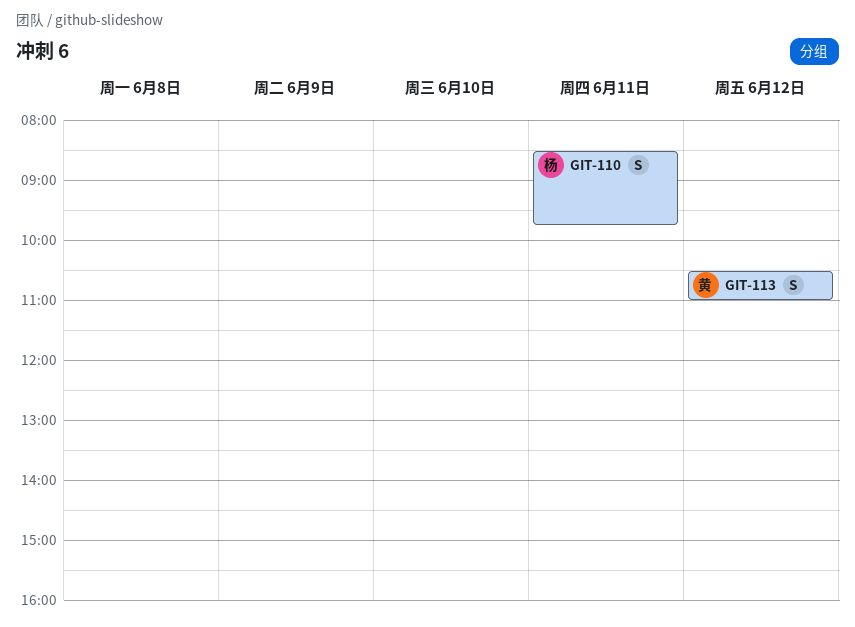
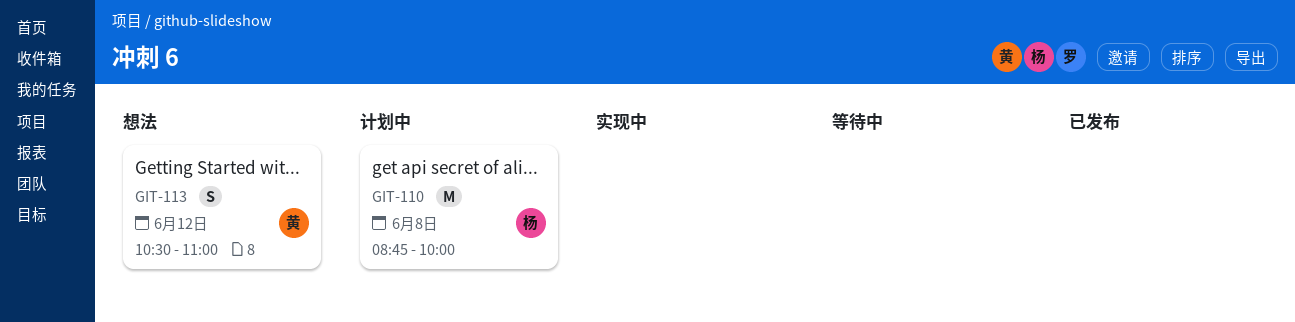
GIT-110, estimate: S -> M
GIT-110, day: Jun 11 -> Jun 8
GIT-110, begins: 08:30 -> 08:45
GIT-110, ends: 09:45 -> 10:00

